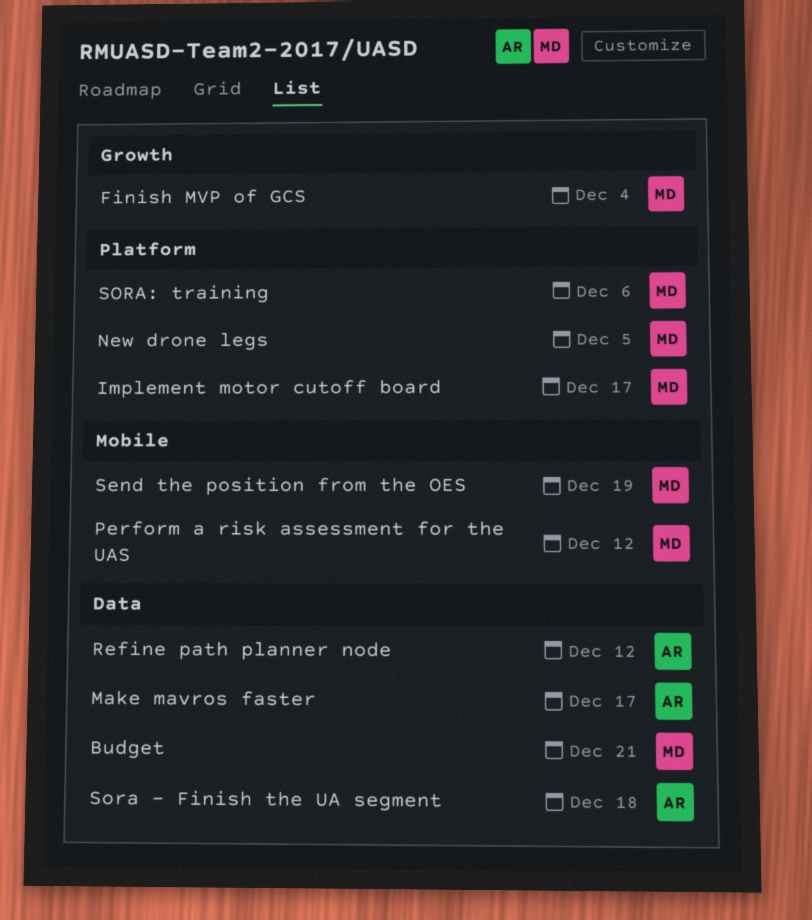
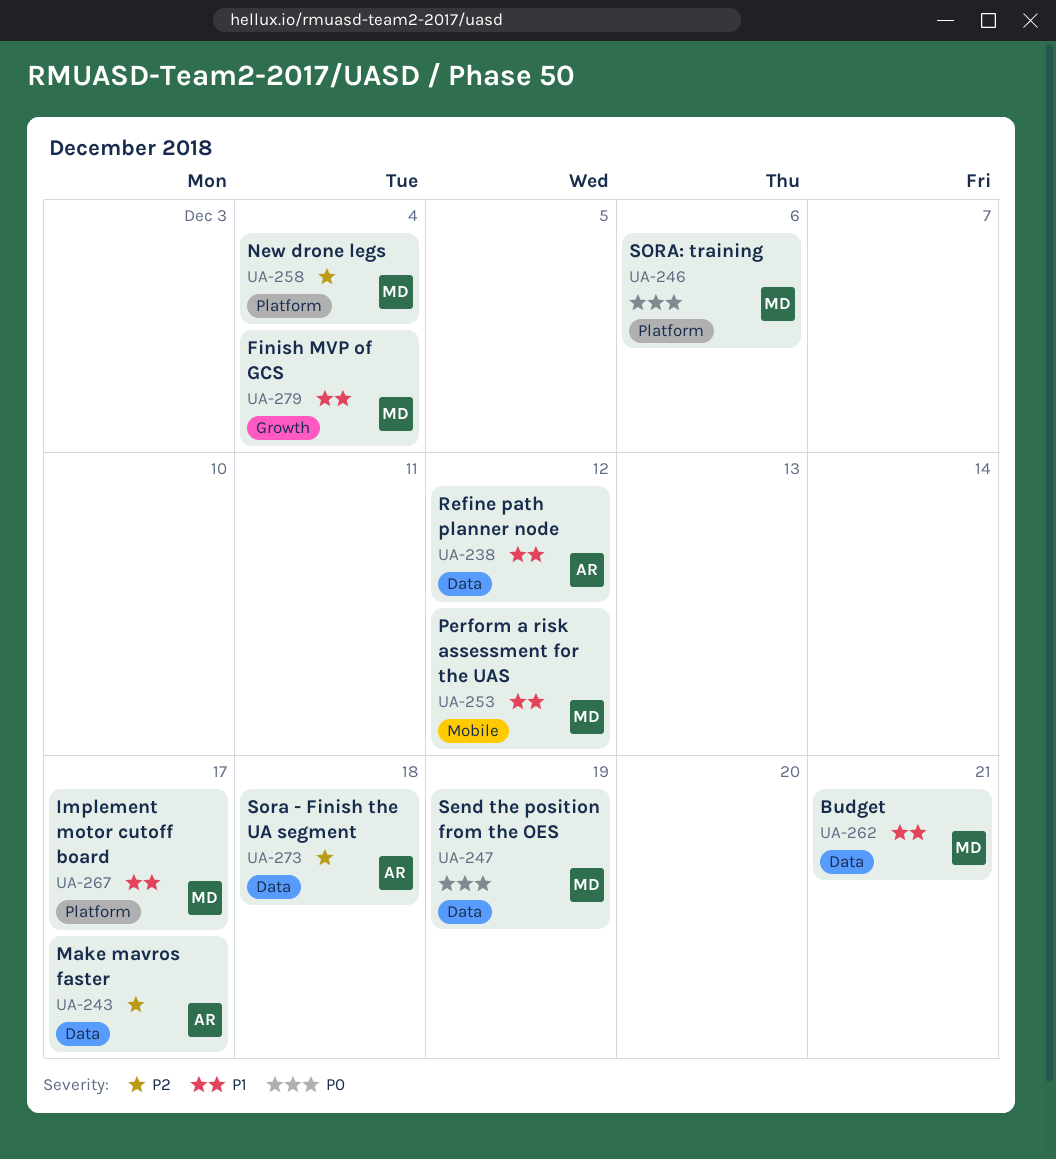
New drone legs, due: Dec 5 -> Dec 4
Send the position from the OES, label: Mobile -> Data

